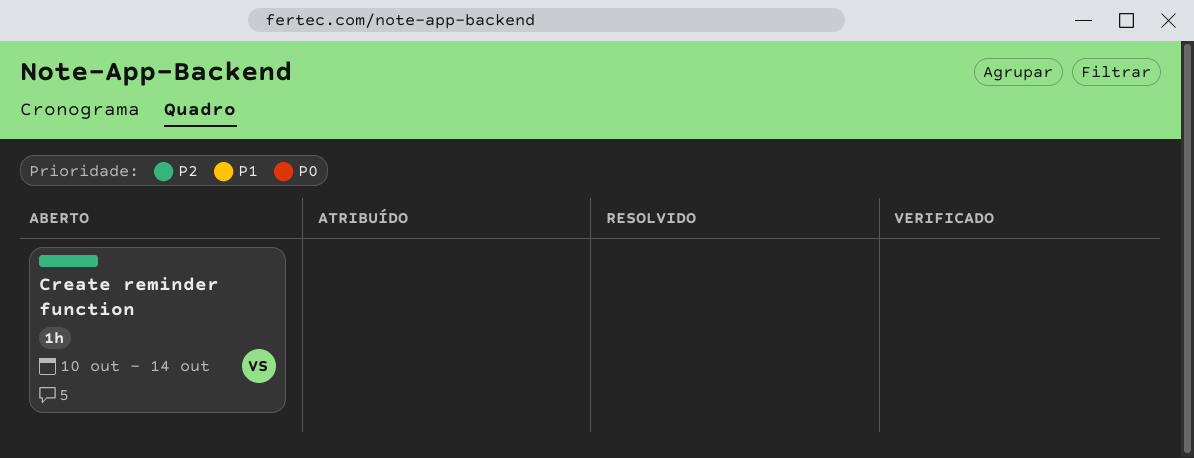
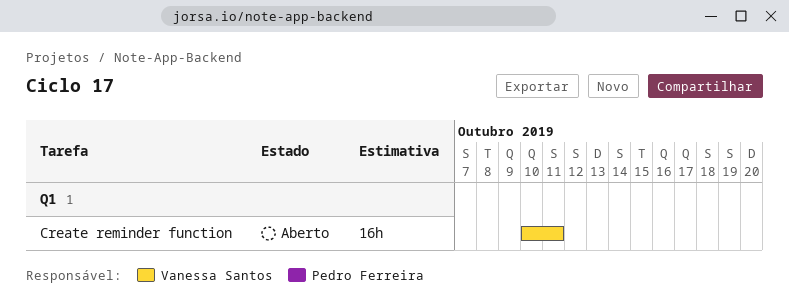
Create reminder function, estimate: 1h -> 16h
Create reminder function, due: Oct 14 -> Oct 11

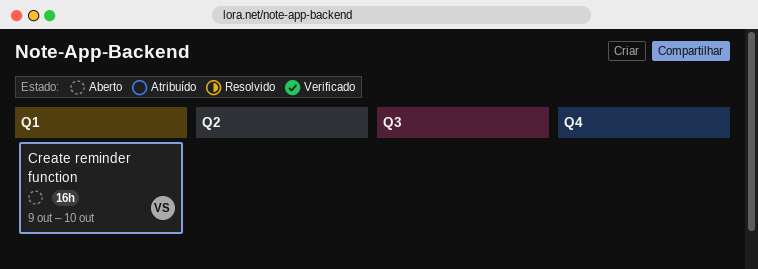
Create reminder function, start: Oct 10 -> Oct 9
Create reminder function, due: Oct 11 -> Oct 10

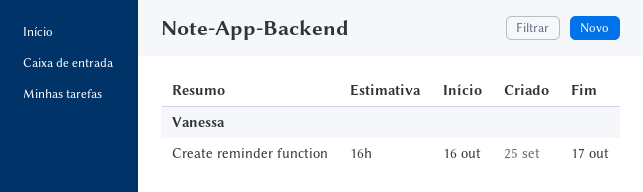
Create reminder function, start: Oct 9 -> Oct 16
Create reminder function, due: Oct 10 -> Oct 17

